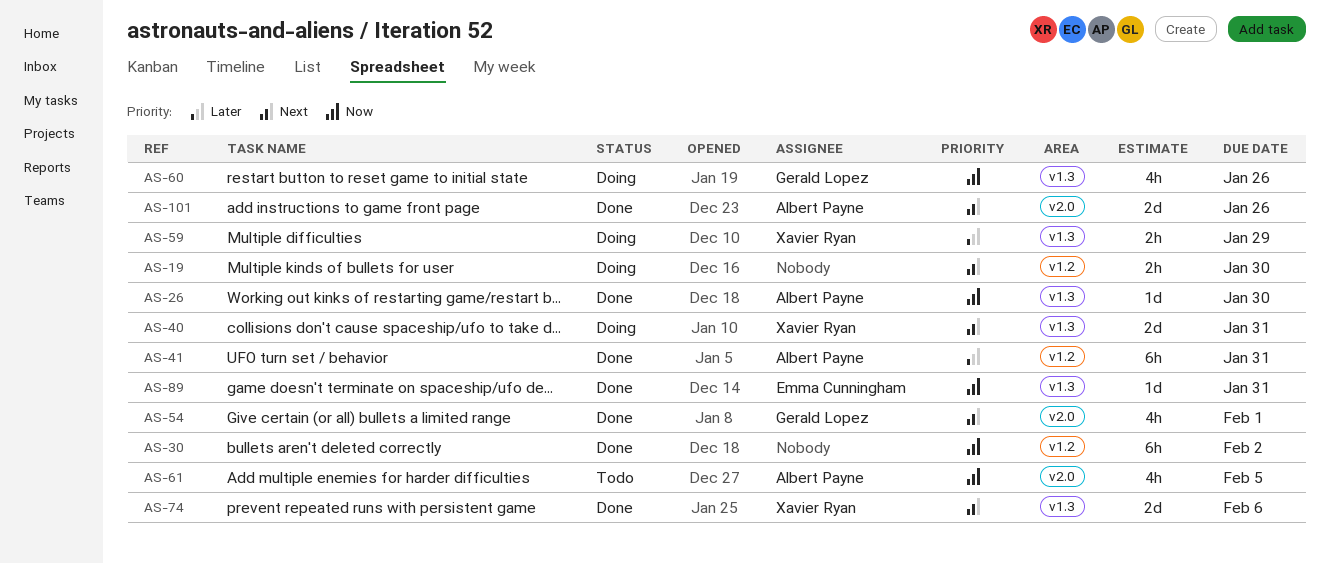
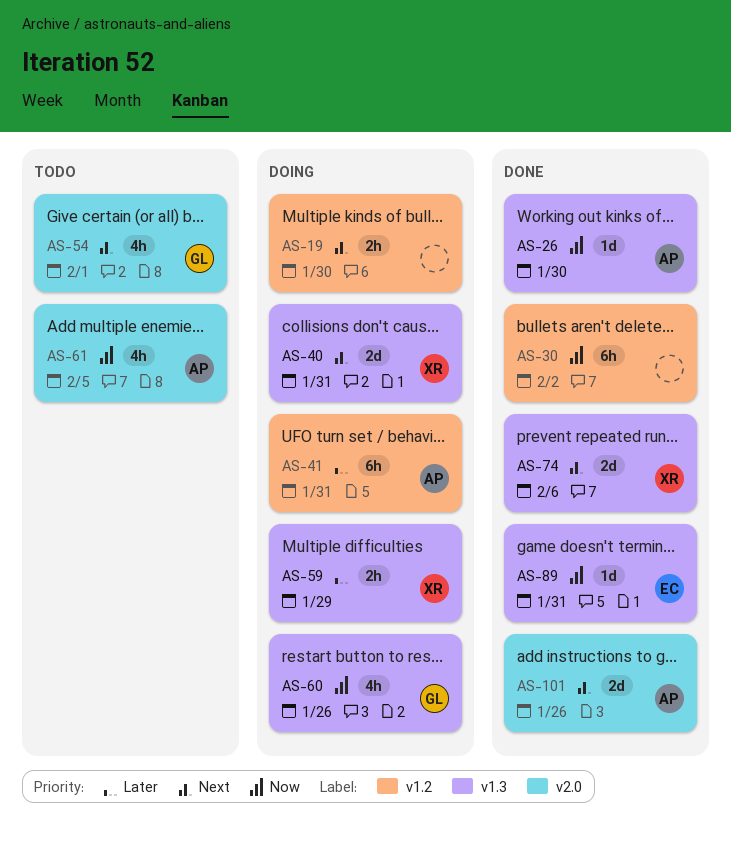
AS-41, status: Done -> Doing
AS-54, status: Done -> Todo

